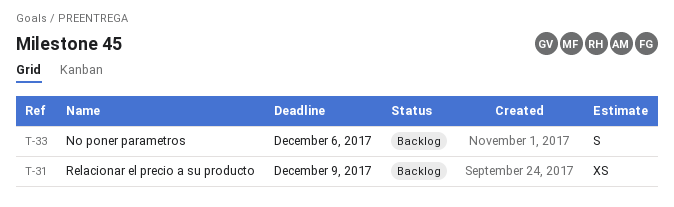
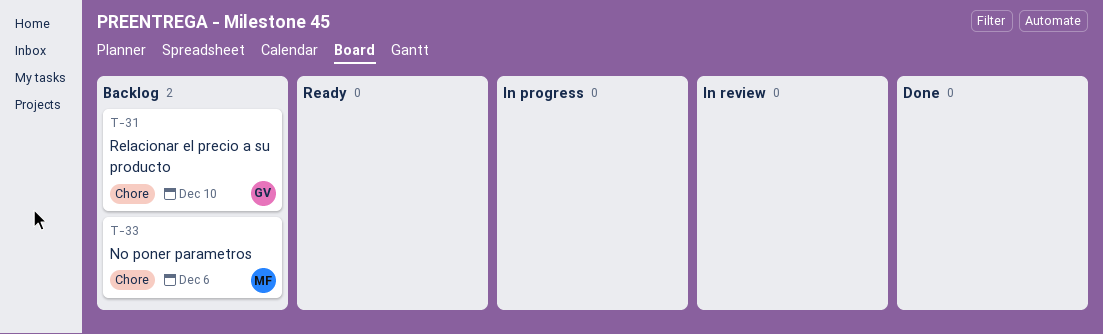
T-31, due: Dec 9 -> Dec 10

